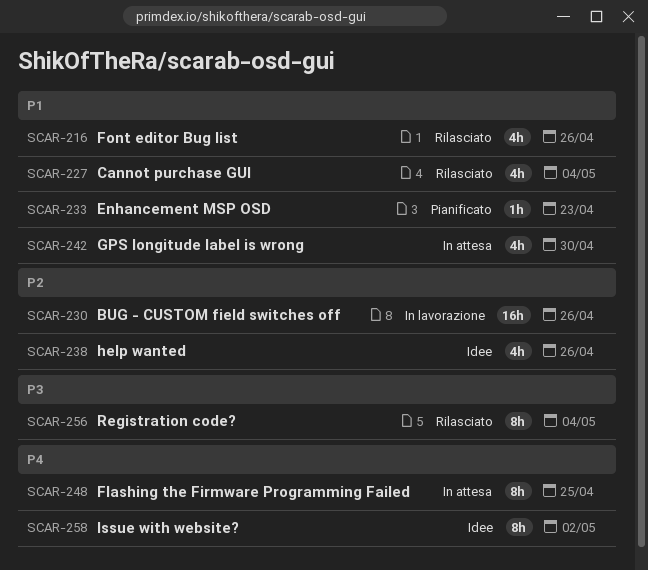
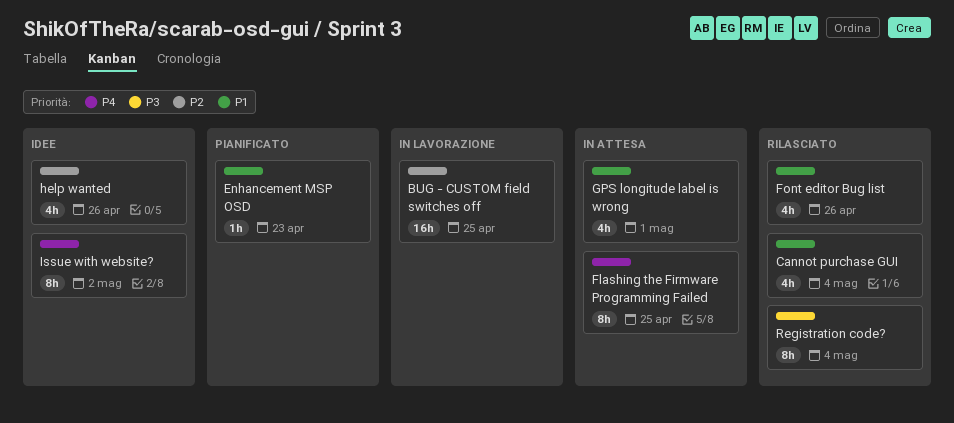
BUG - CUSTOM field switches off, due: Apr 26 -> Apr 25
GPS longitude label is wrong, due: Apr 30 -> May 1

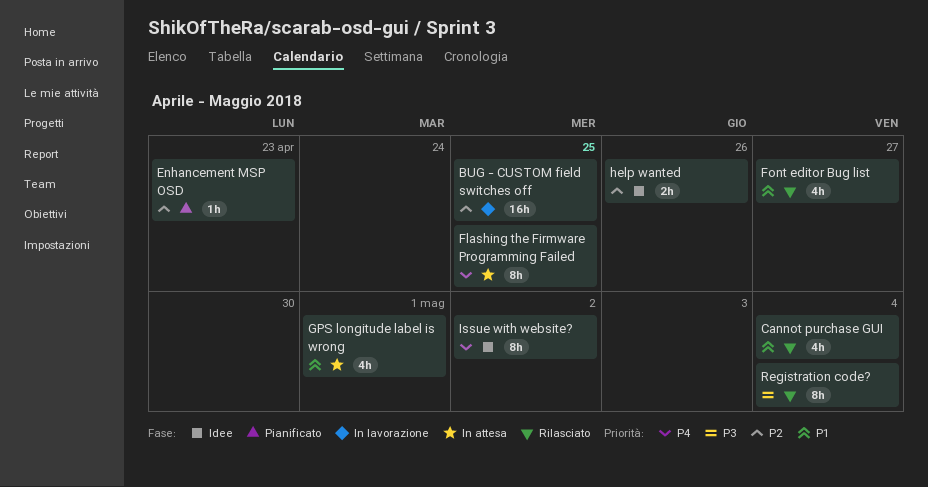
Enhancement MSP OSD, priority: P1 -> P2
Font editor Bug list, due: Apr 26 -> Apr 27
help wanted, estimate: 4h -> 2h

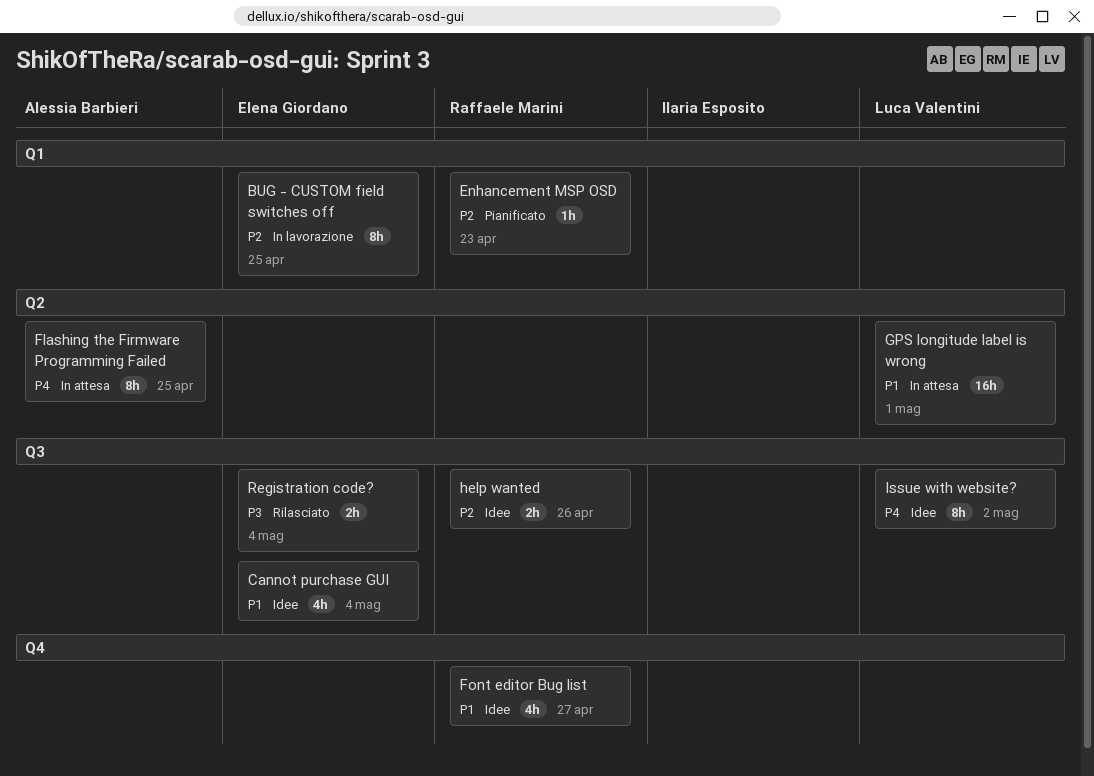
BUG - CUSTOM field switches off, estimate: 16h -> 8h
Cannot purchase GUI, status: Rilasciato -> Idee
Font editor Bug list, status: Rilasciato -> Idee
GPS longitude label is wrong, estimate: 4h -> 16h
Registration code?, estimate: 8h -> 2h

